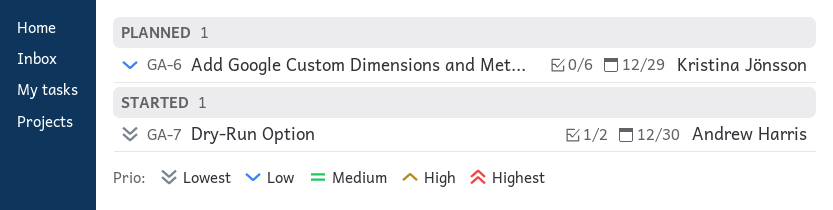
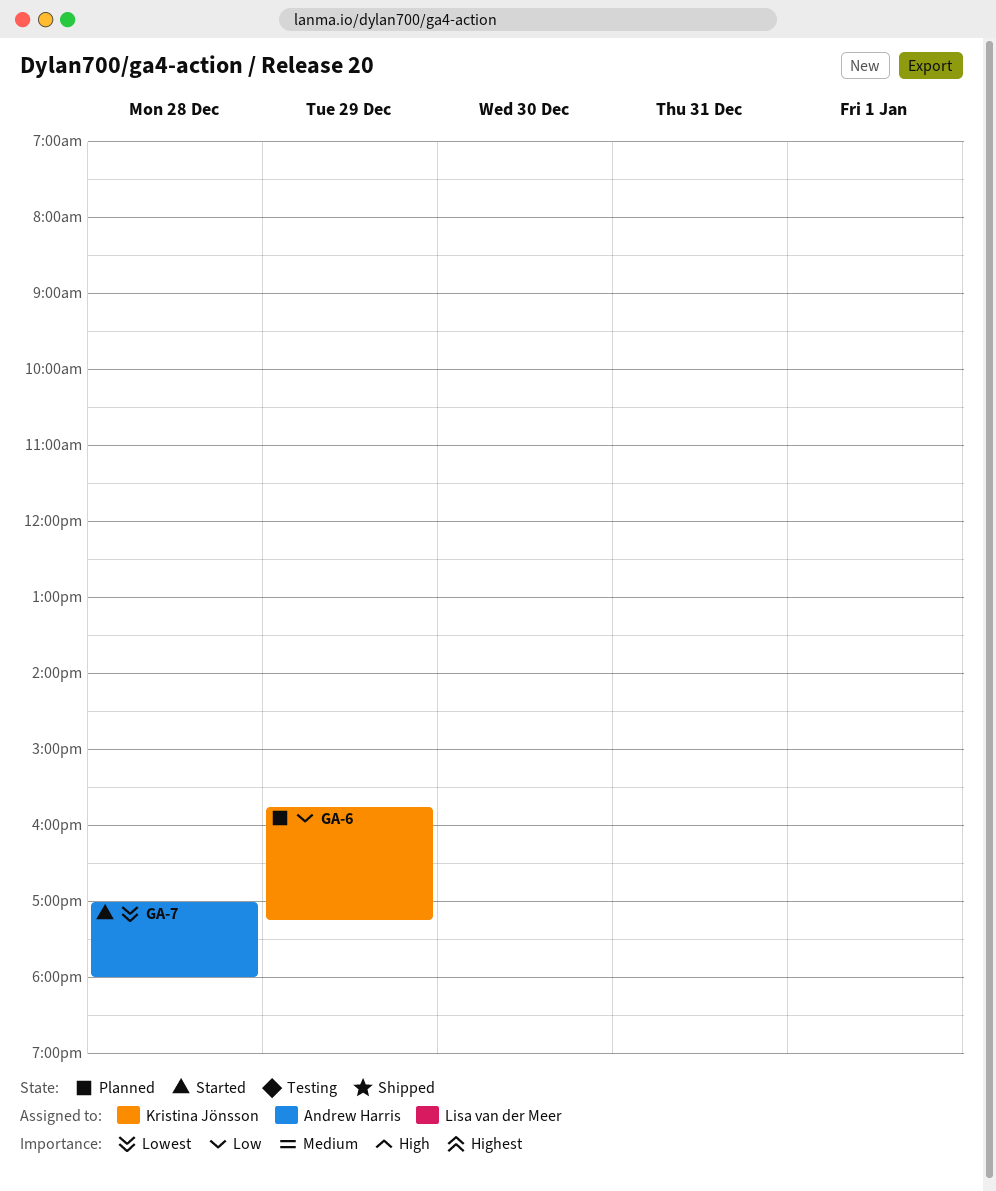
GA-7, day: Dec 30 -> Dec 28

